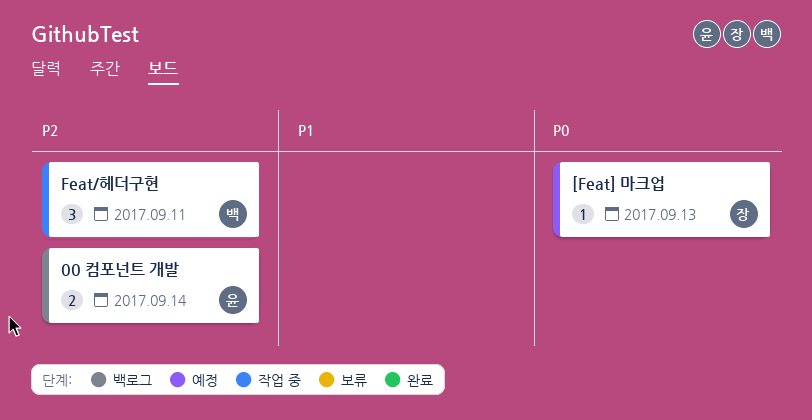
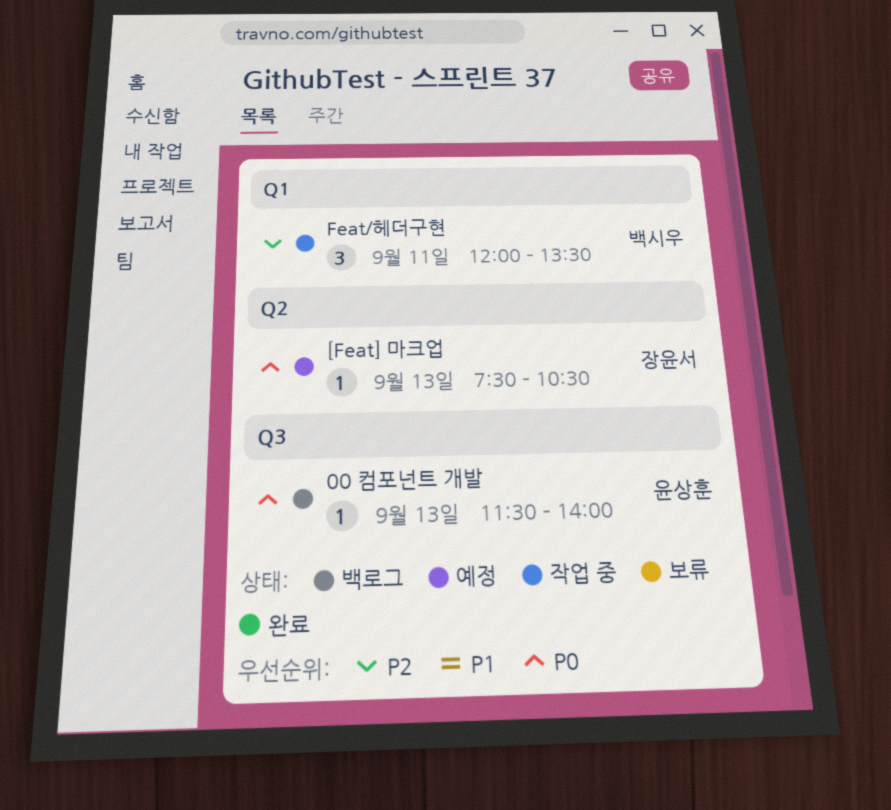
00 컴포넌트 개발, priority: P2 -> P0
00 컴포넌트 개발, estimate: 2 -> 1
00 컴포넌트 개발, day: Sep 14 -> Sep 13

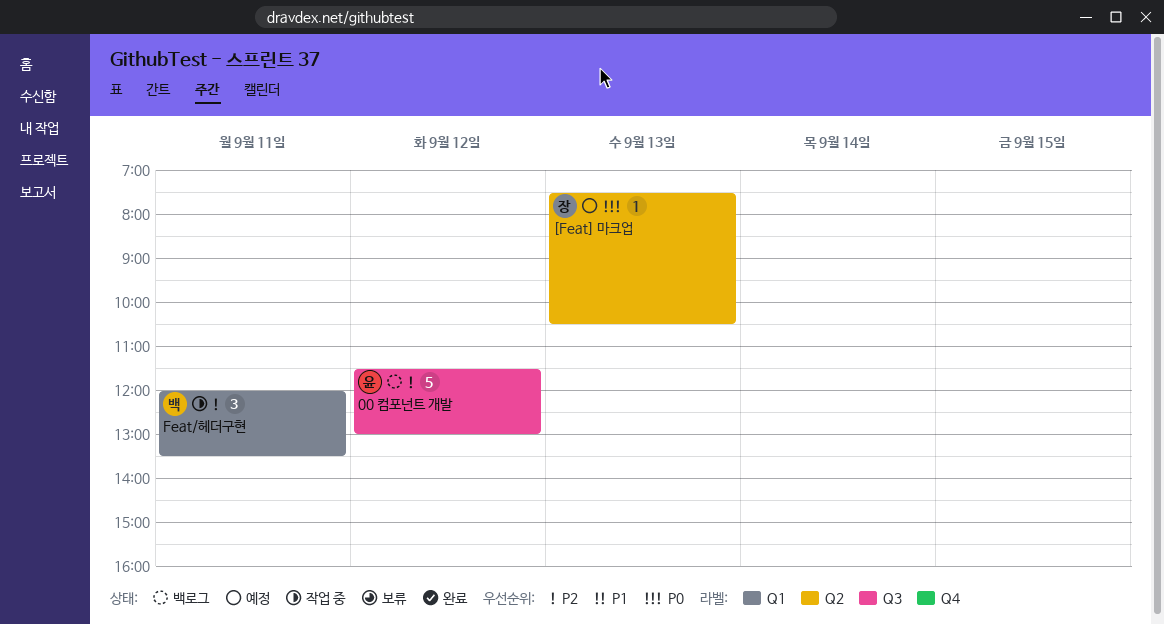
00 컴포넌트 개발, priority: P0 -> P2
00 컴포넌트 개발, estimate: 1 -> 5
00 컴포넌트 개발, day: Sep 13 -> Sep 12
00 컴포넌트 개발, ends: 14:00 -> 13:00

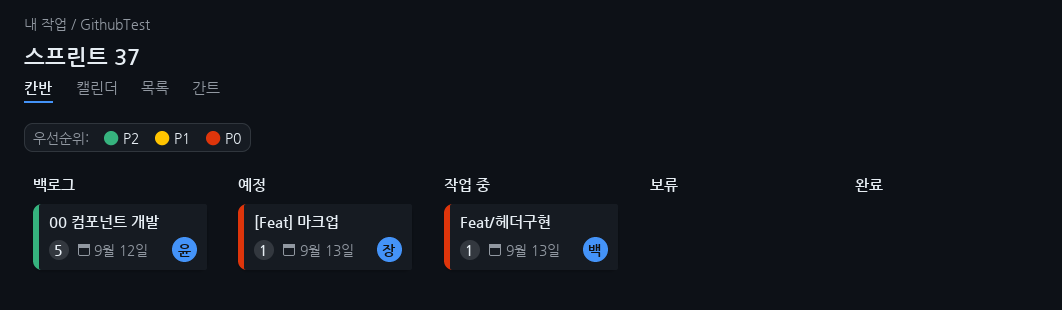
Feat/헤더구현, priority: P2 -> P0
Feat/헤더구현, estimate: 3 -> 1
Feat/헤더구현, day: Sep 11 -> Sep 13

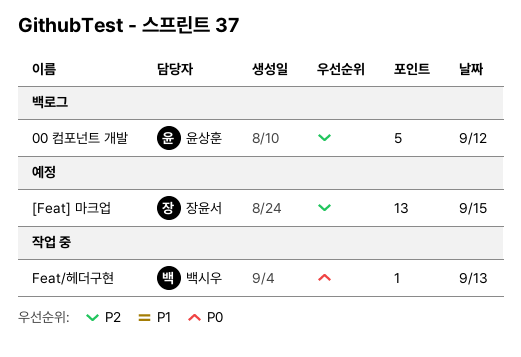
[Feat] 마크업, priority: P0 -> P2
[Feat] 마크업, estimate: 1 -> 13
[Feat] 마크업, day: Sep 13 -> Sep 15

